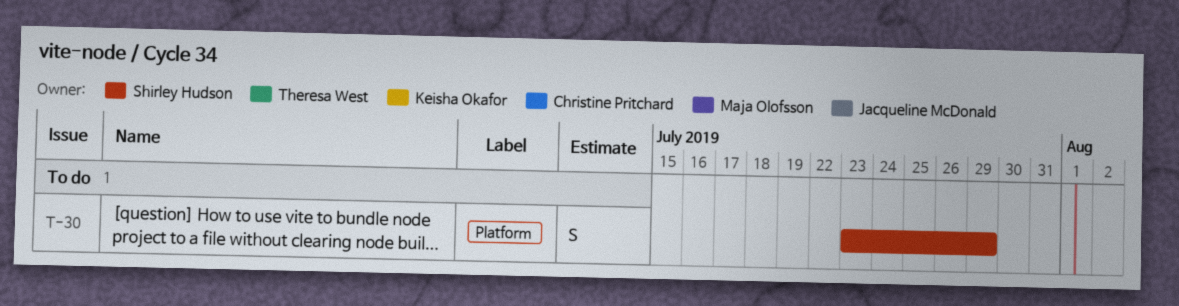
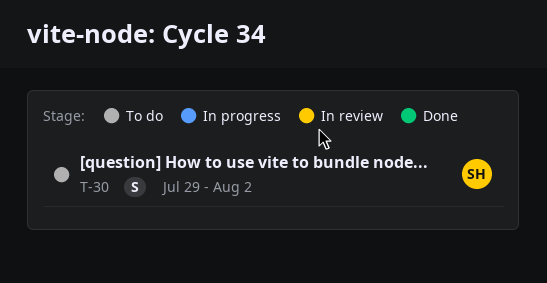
T-30, start: Jul 23 -> Jul 29
T-30, due: Jul 29 -> Aug 2

